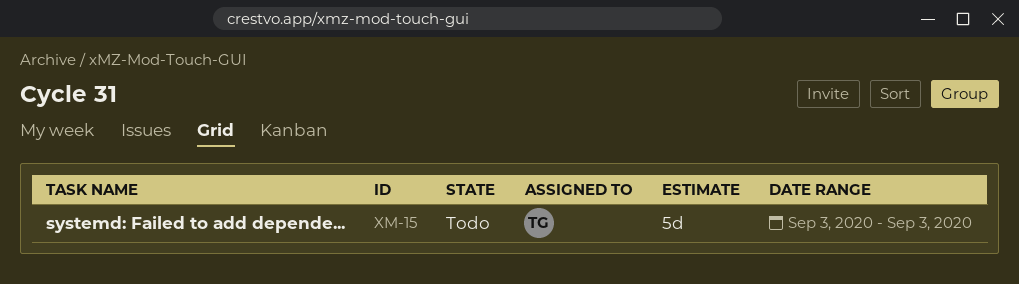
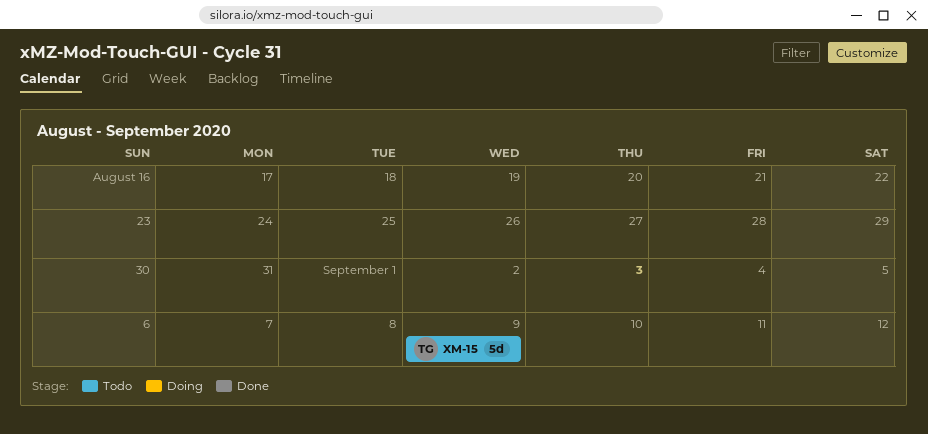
XM-15, start: Sep 3 -> Sep 9
XM-15, due: Sep 3 -> Sep 9

